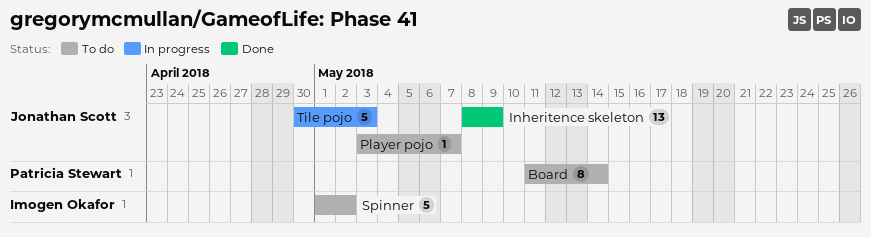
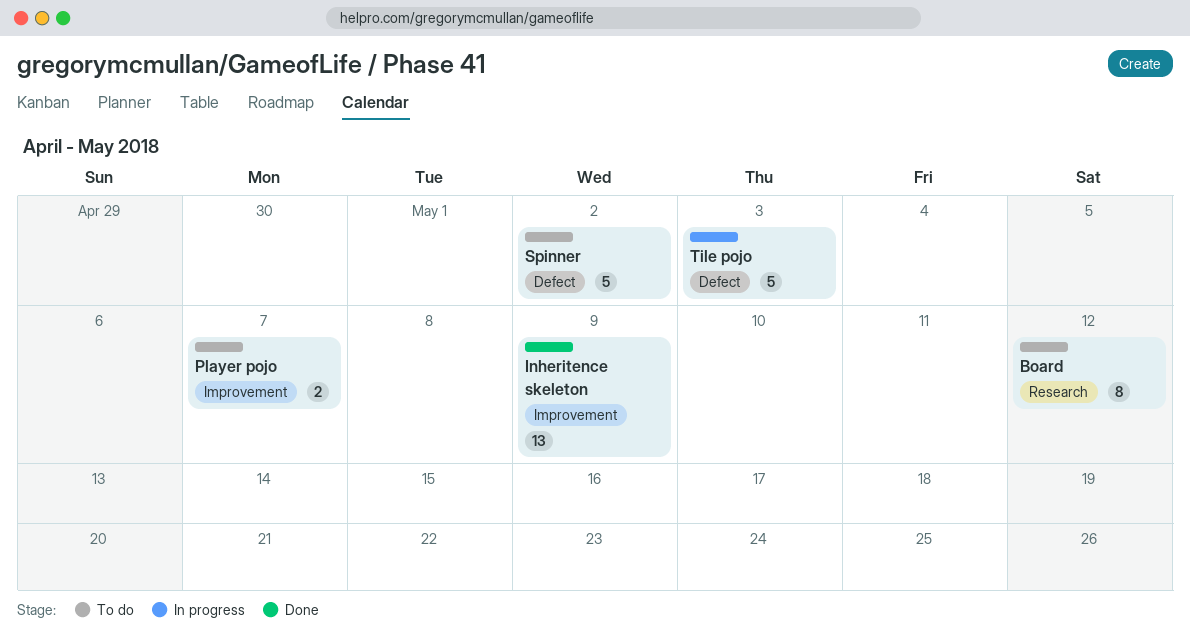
Board, due: May 14 -> May 12
Player pojo, estimate: 1 -> 2

